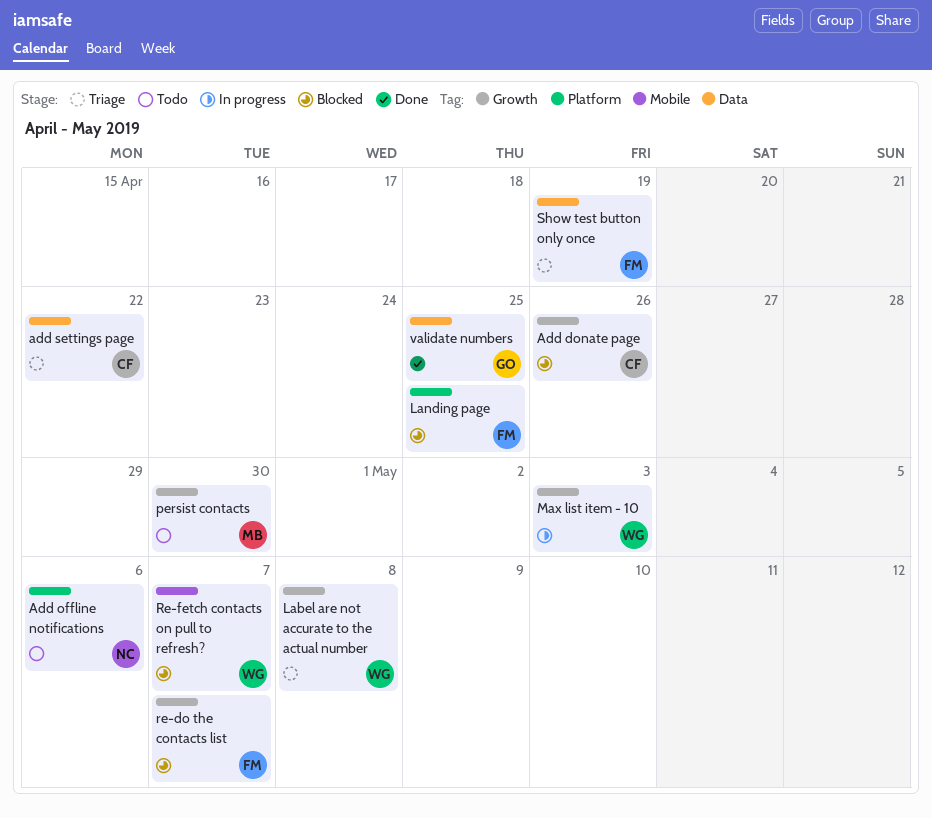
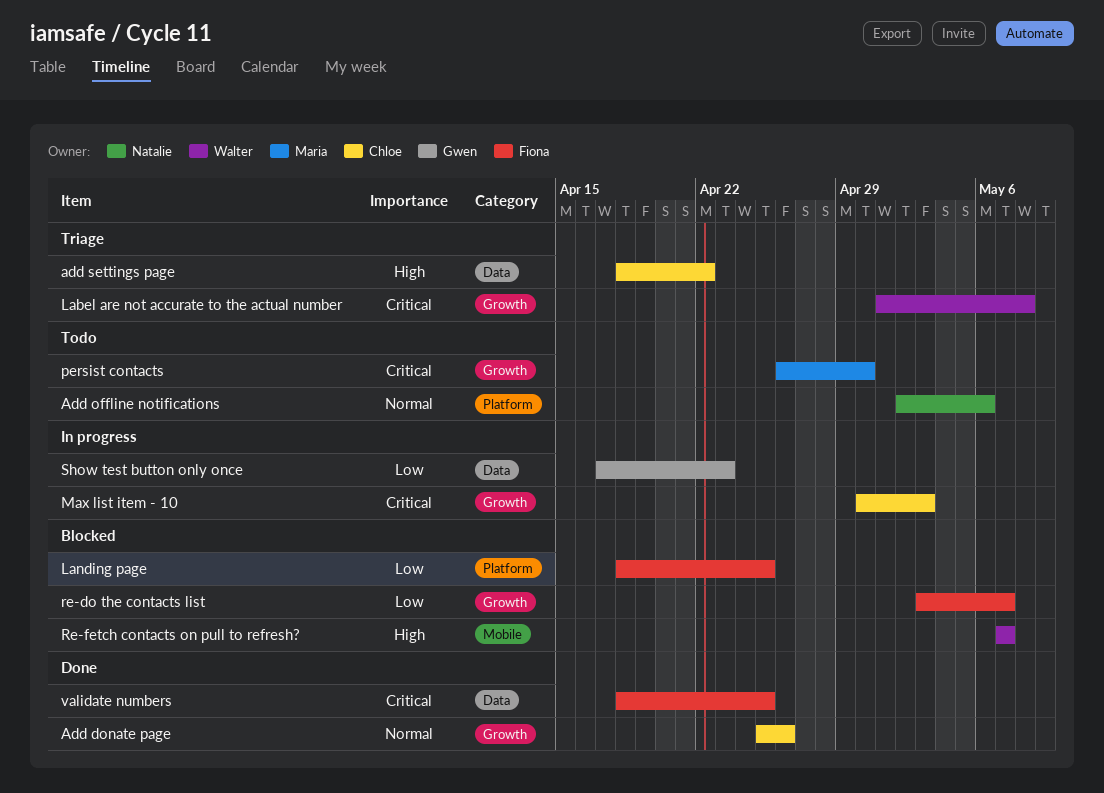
Add donate page, status: Blocked -> Done
Max list item - 10, owner: Walter -> Chloe
Show test button only once, status: Triage -> In progress
Show test button only once, owner: Fiona -> Gwen
Show test button only once, due: Apr 19 -> Apr 23
validate numbers, owner: Gwen -> Fiona

